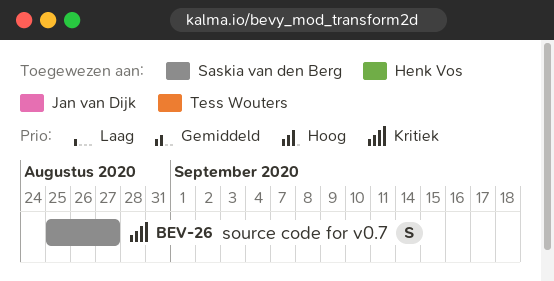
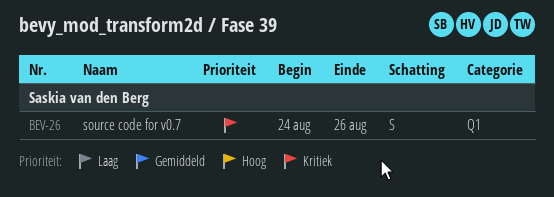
BEV-26, start: Aug 25 -> Aug 24
BEV-26, due: Aug 27 -> Aug 26

